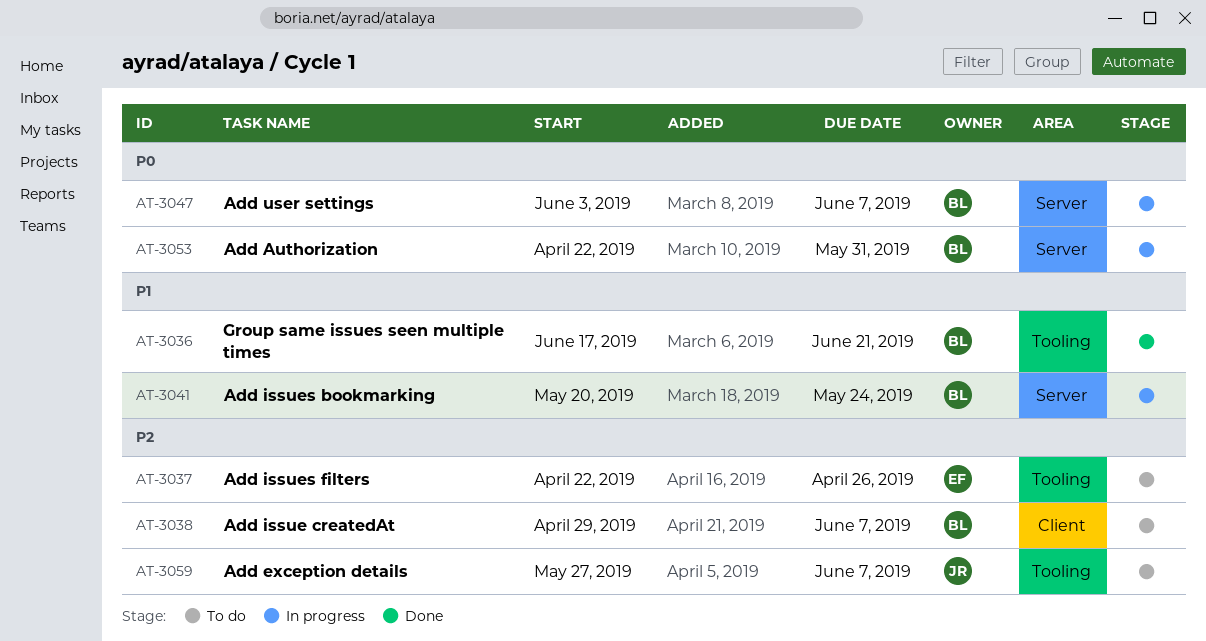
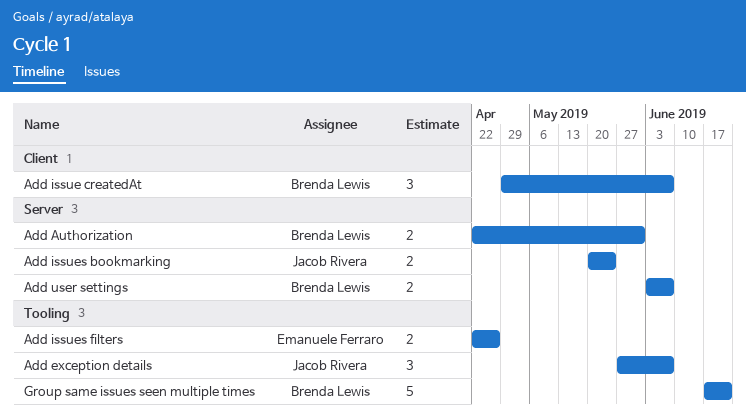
Add issues bookmarking, owner: Brenda Lewis -> Jacob Rivera

